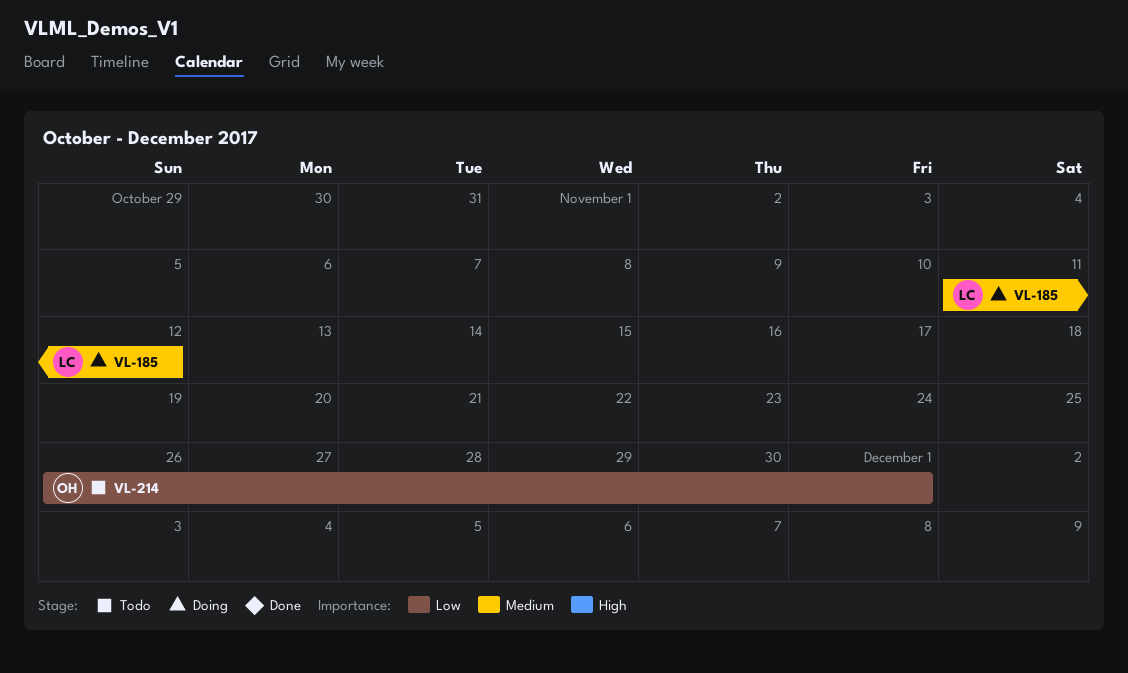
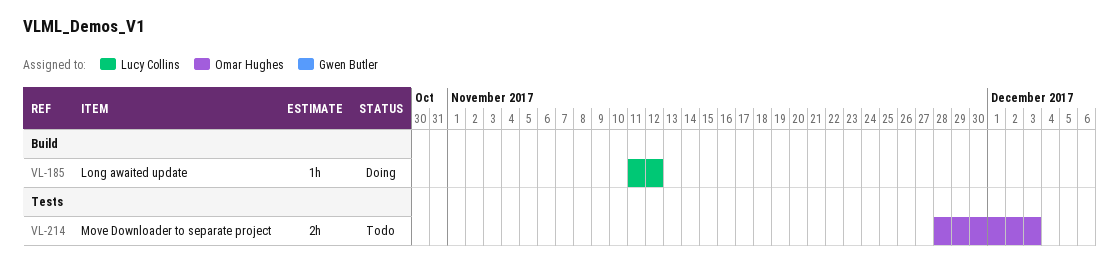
VL-214, start: Nov 26 -> Nov 28
VL-214, due: Dec 1 -> Dec 3

